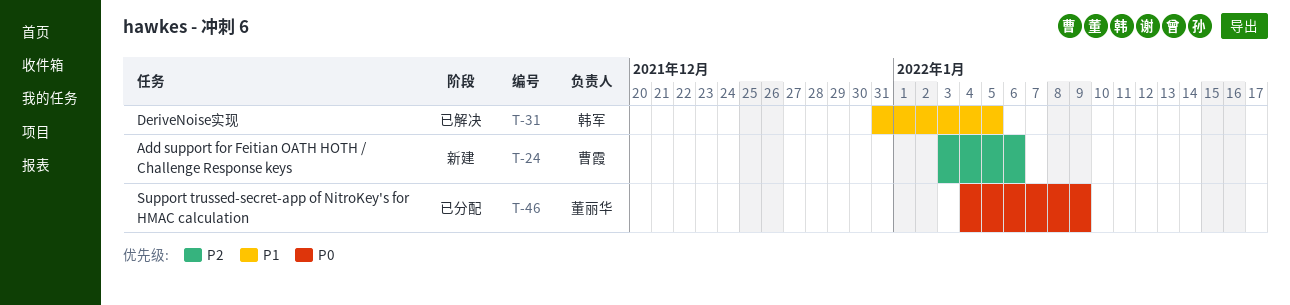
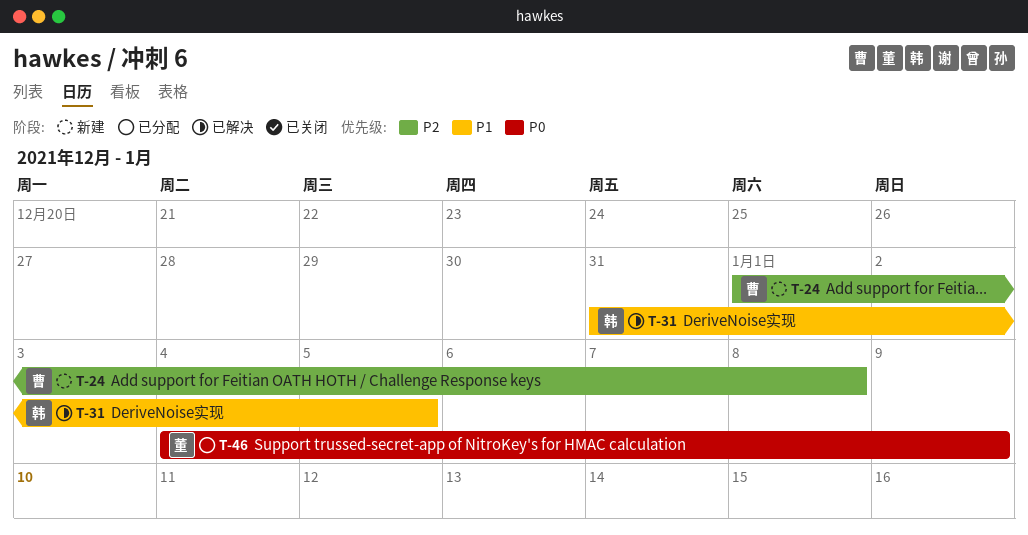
T-24, start: Jan 3 -> Jan 1
T-24, due: Jan 6 -> Jan 8

